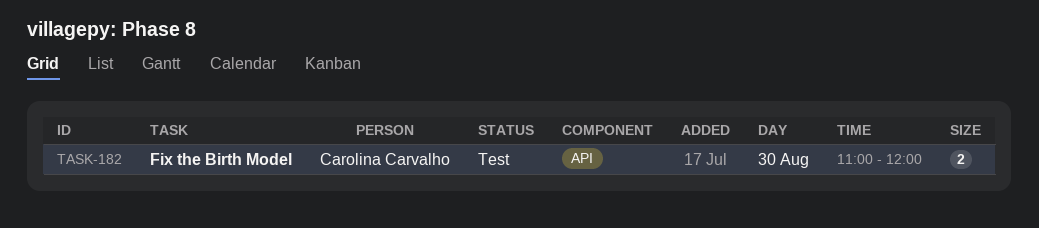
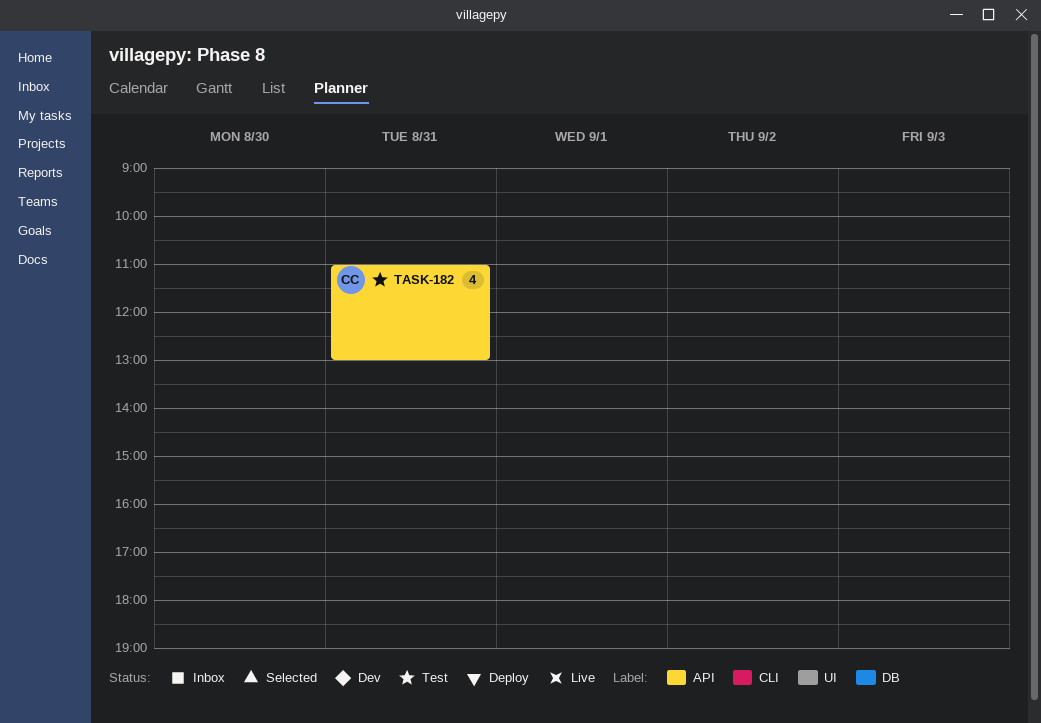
TASK-182, estimate: 2 -> 4
TASK-182, day: Aug 30 -> Aug 31
TASK-182, ends: 12:00 -> 13:00

